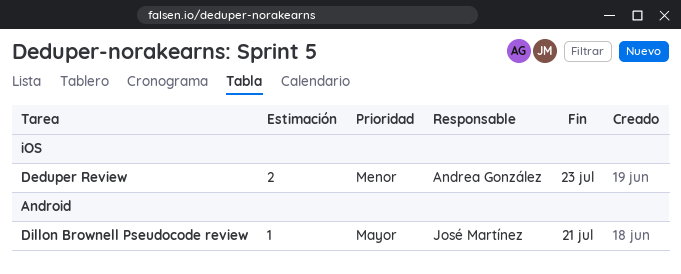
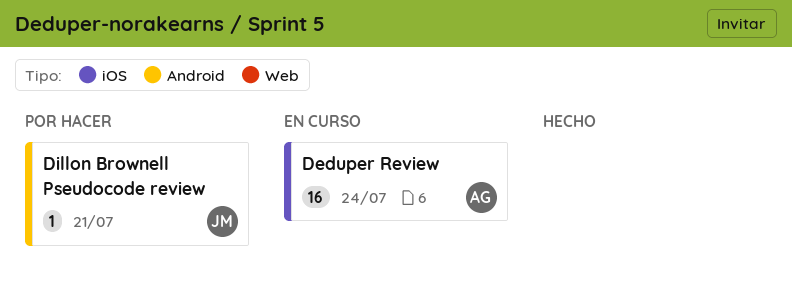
Deduper Review, estimate: 2 -> 16
Deduper Review, due: Jul 23 -> Jul 24

